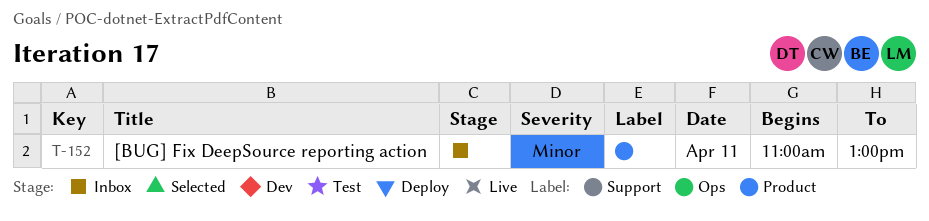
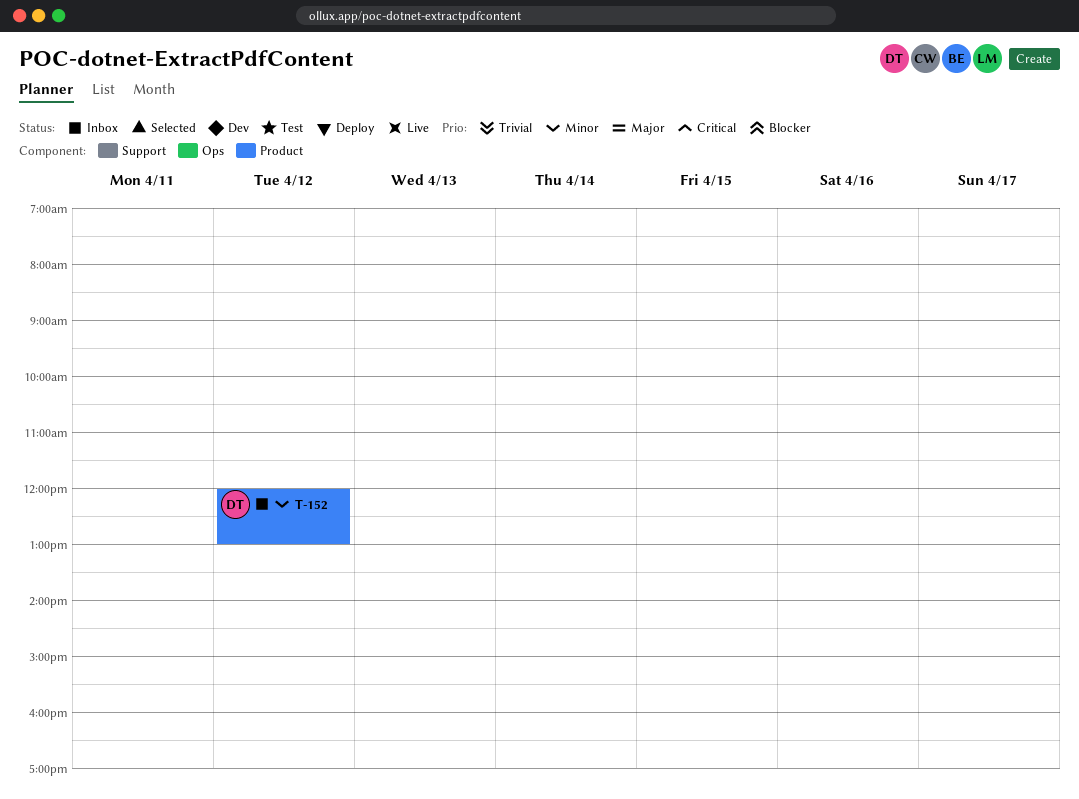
T-152, day: Apr 11 -> Apr 12
T-152, begins: 11:00 -> 12:00

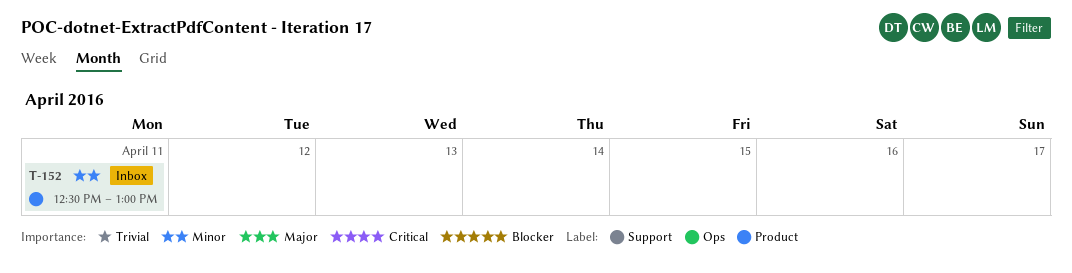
T-152, day: Apr 12 -> Apr 11
T-152, begins: 12:00 -> 12:30

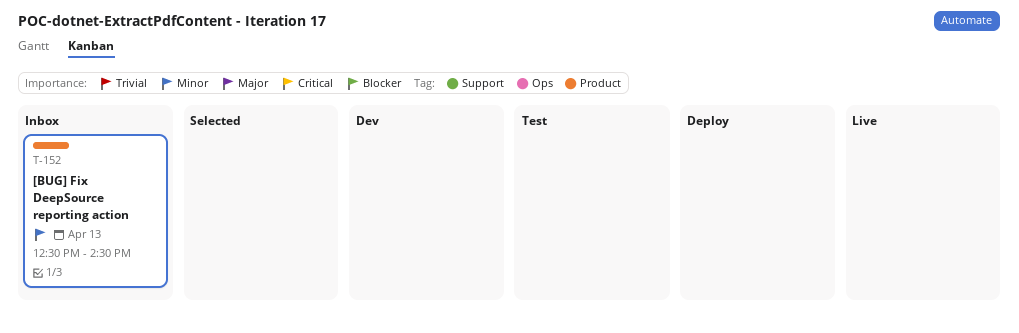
T-152, day: Apr 11 -> Apr 13
T-152, ends: 13:00 -> 14:30

